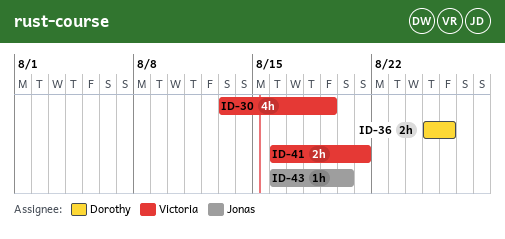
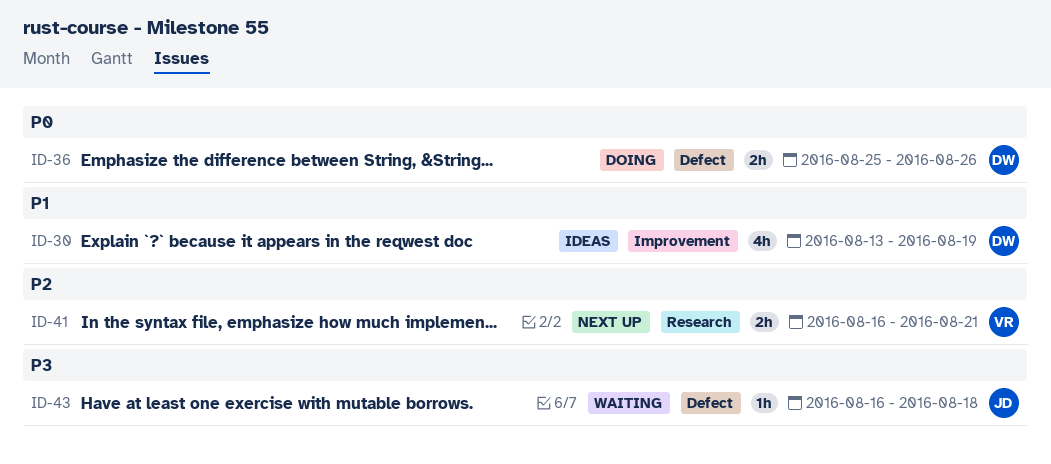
ID-30, owner: Victoria -> Dorothy
ID-43, due: Aug 20 -> Aug 18

